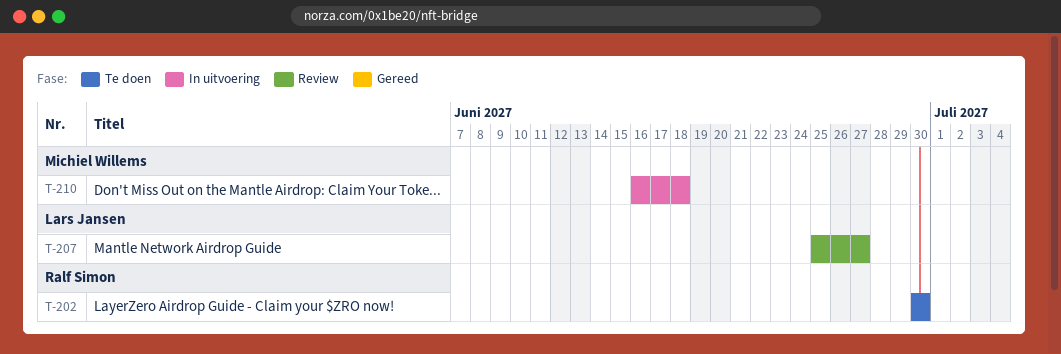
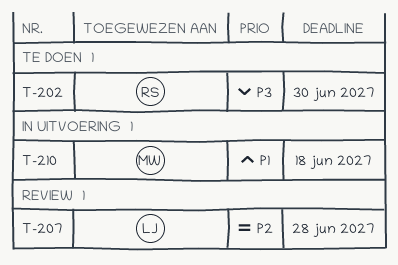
T-207, due: Jun 27 -> Jun 28

